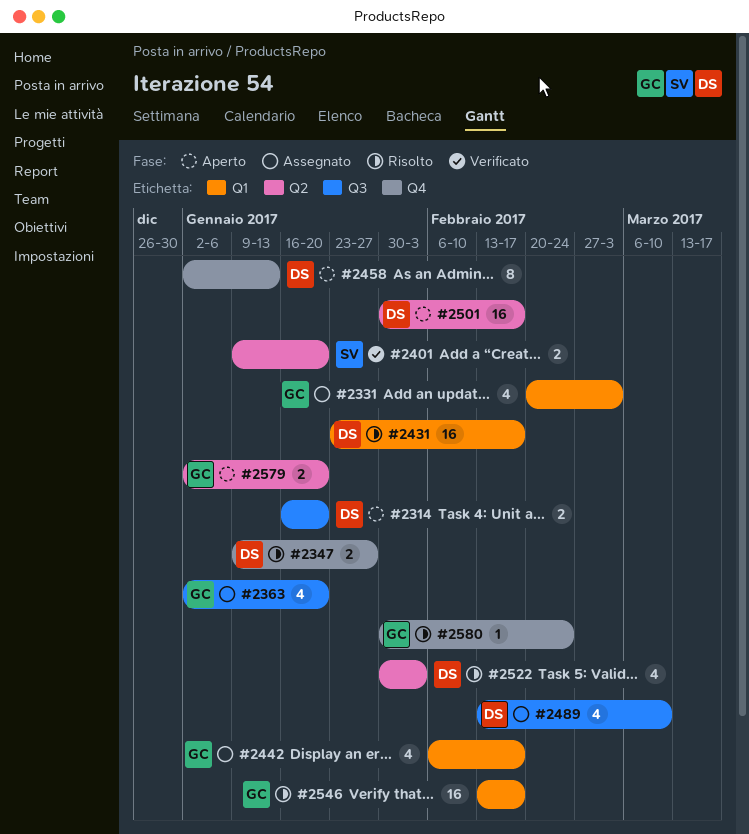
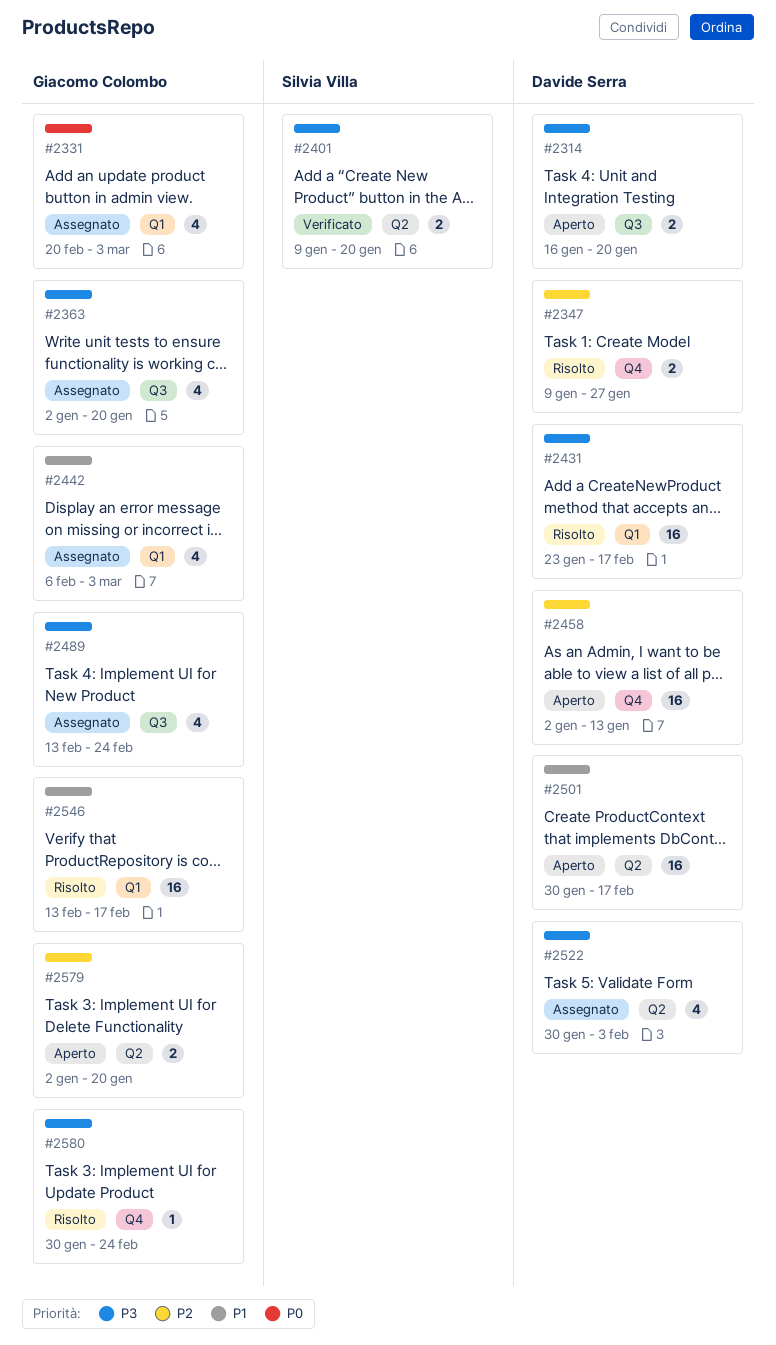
#2442, due: Feb 17 -> Mar 3
#2458, estimate: 8 -> 16
#2489, owner: Davide Serra -> Giacomo Colombo
#2489, due: Mar 10 -> Feb 24
#2522, status: Risolto -> Assegnato

